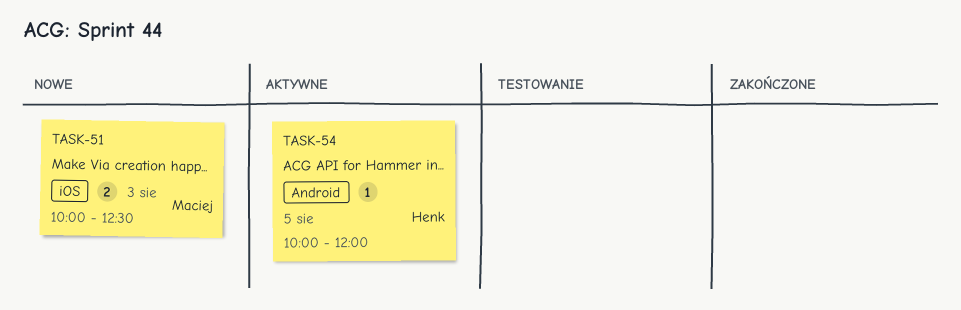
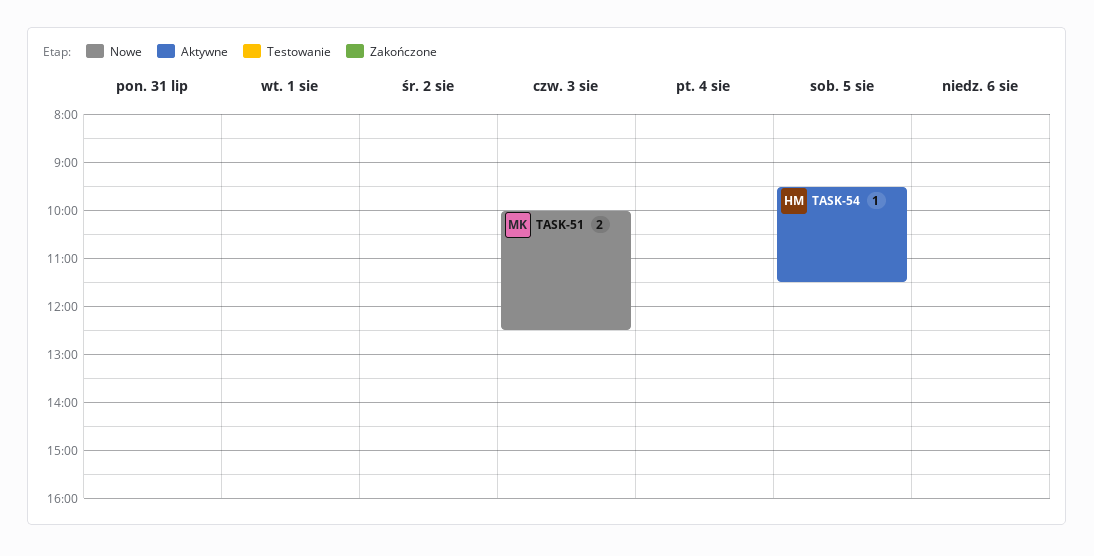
TASK-54, begins: 10:00 -> 09:30
TASK-54, ends: 12:00 -> 11:30

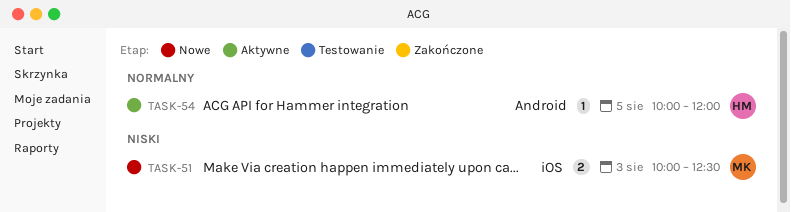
TASK-54, begins: 09:30 -> 10:00
TASK-54, ends: 11:30 -> 12:00

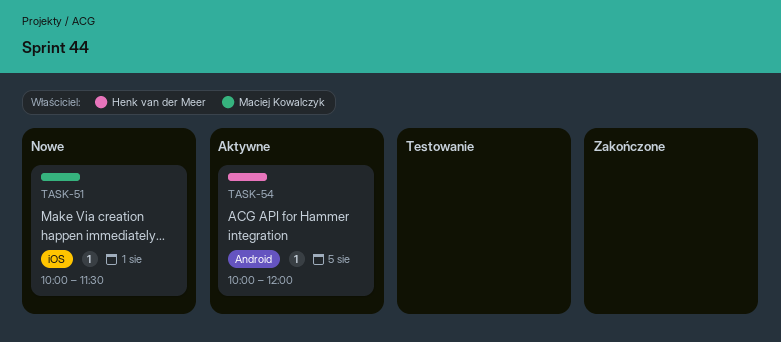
TASK-51, estimate: 2 -> 1
TASK-51, day: Aug 3 -> Aug 1
TASK-51, ends: 12:30 -> 11:30

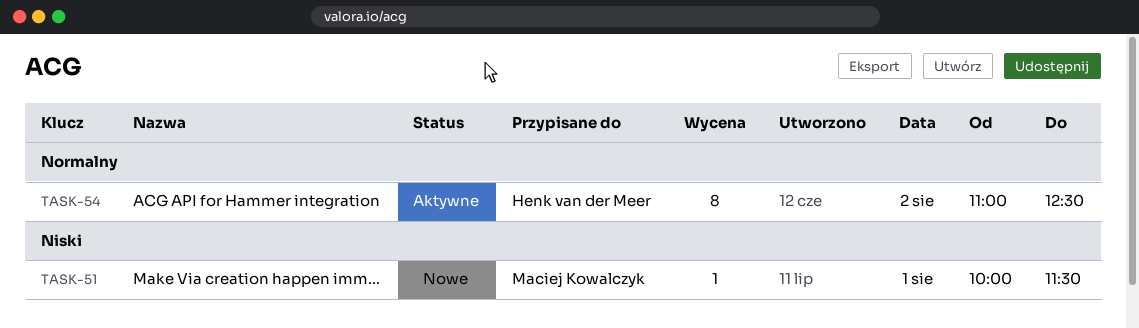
TASK-54, estimate: 1 -> 8
TASK-54, day: Aug 5 -> Aug 2
TASK-54, begins: 10:00 -> 11:00
TASK-54, ends: 12:00 -> 12:30

